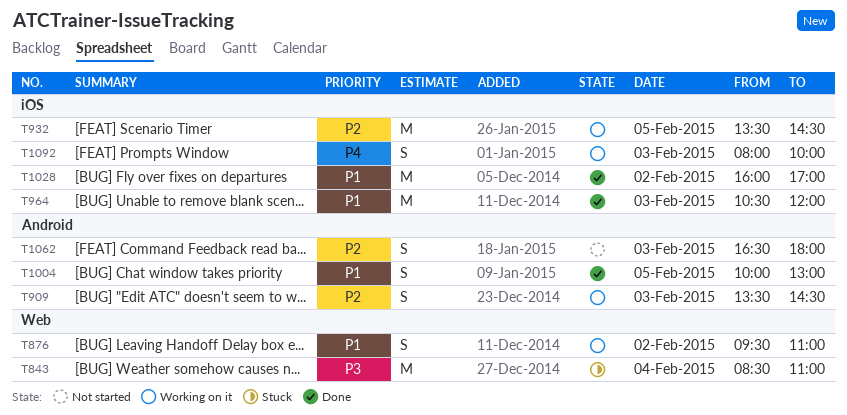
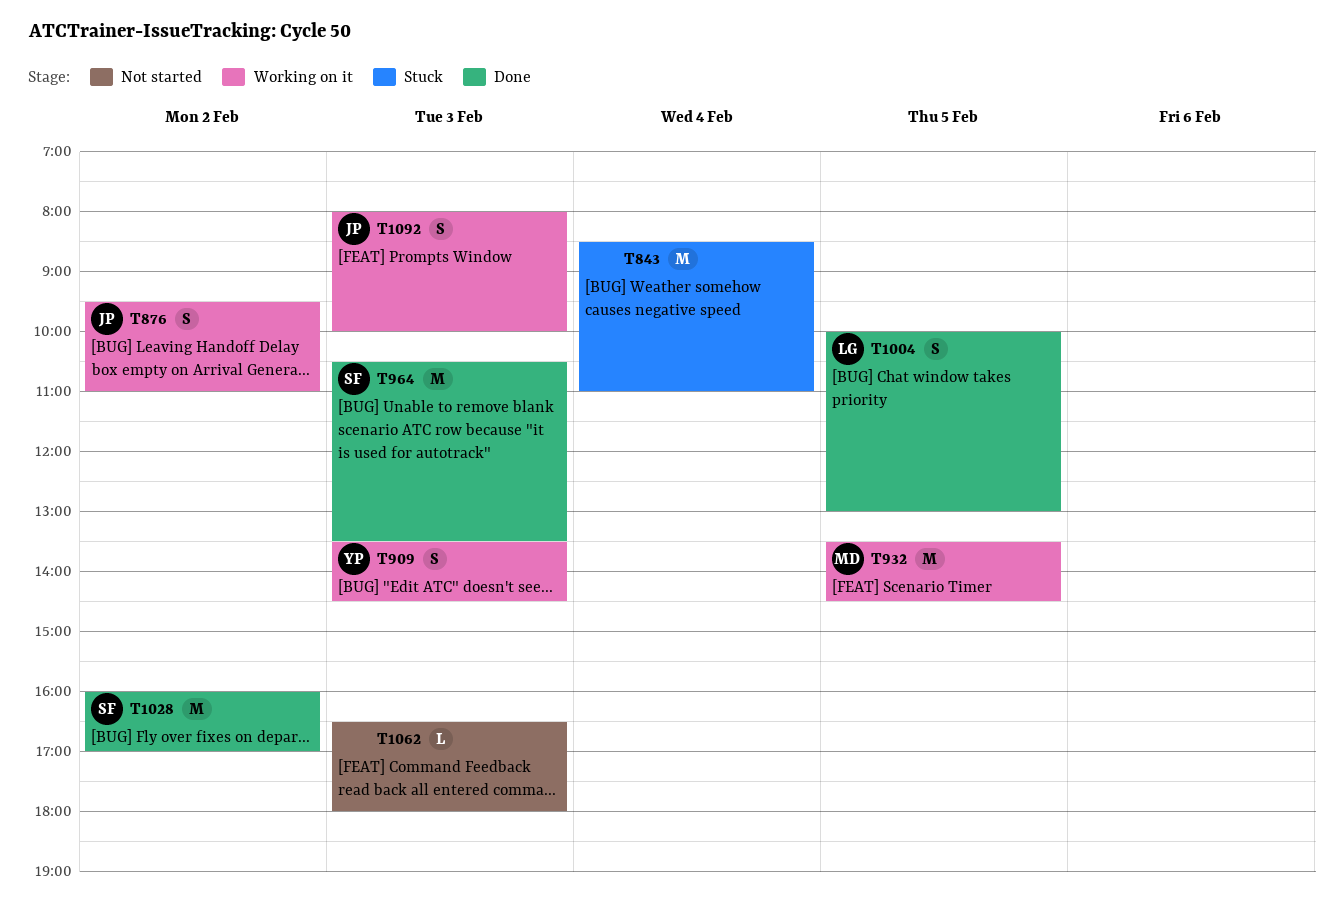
T964, ends: 12:00 -> 13:30
T1062, estimate: S -> L

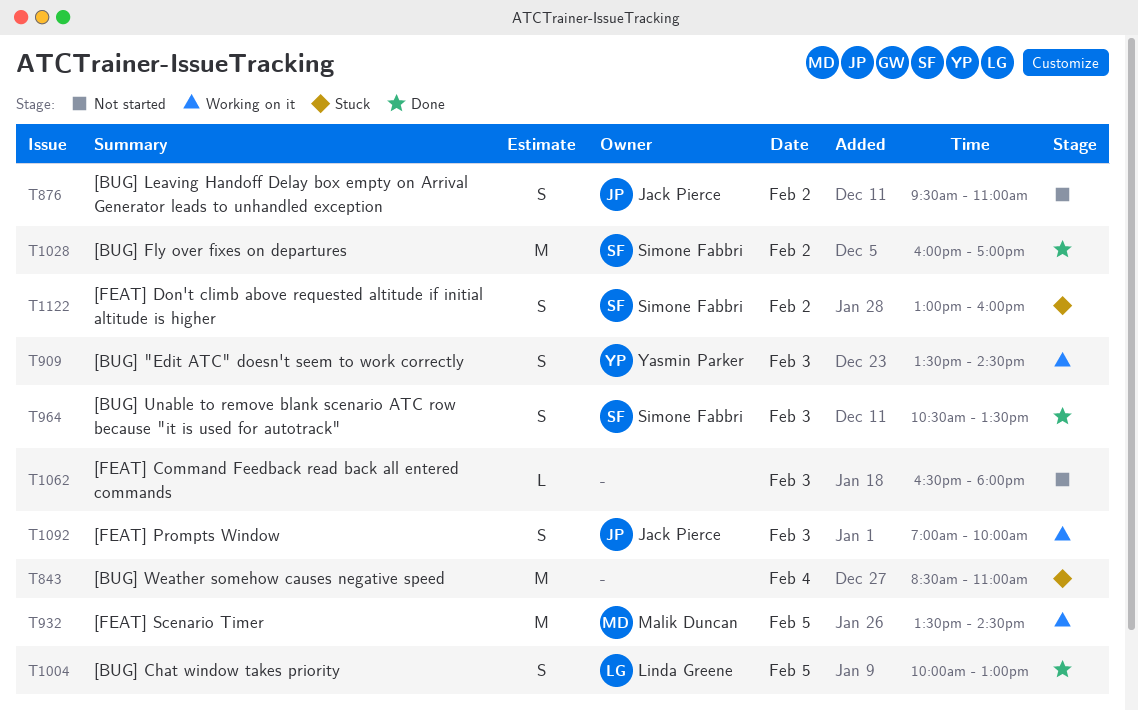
T876, status: Working on it -> Not started
T964, estimate: M -> S
T1092, begins: 08:00 -> 07:00
T1122: none -> present

